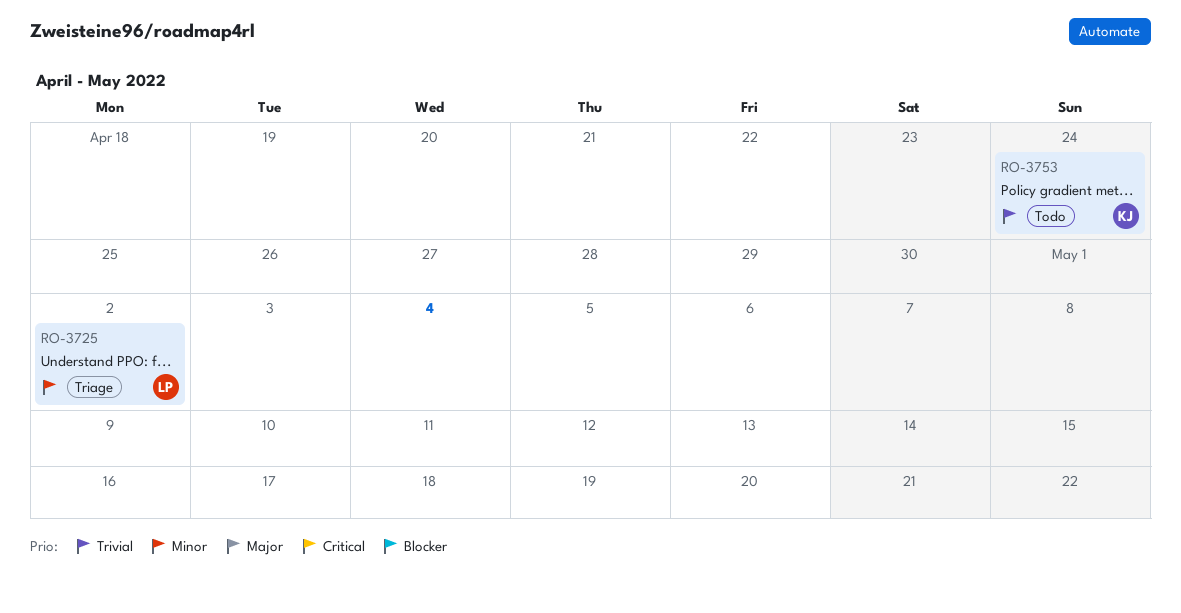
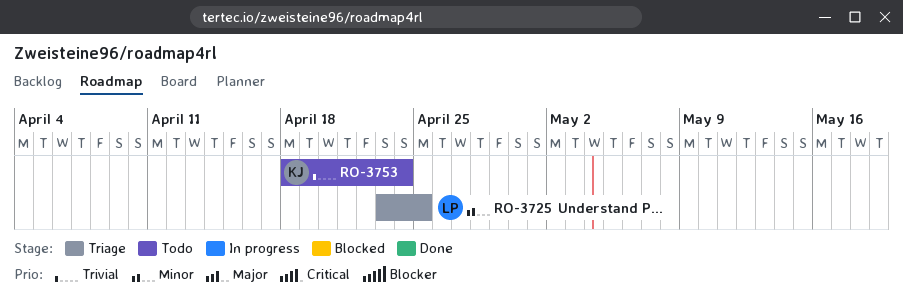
RO-3725, due: May 2 -> Apr 25

